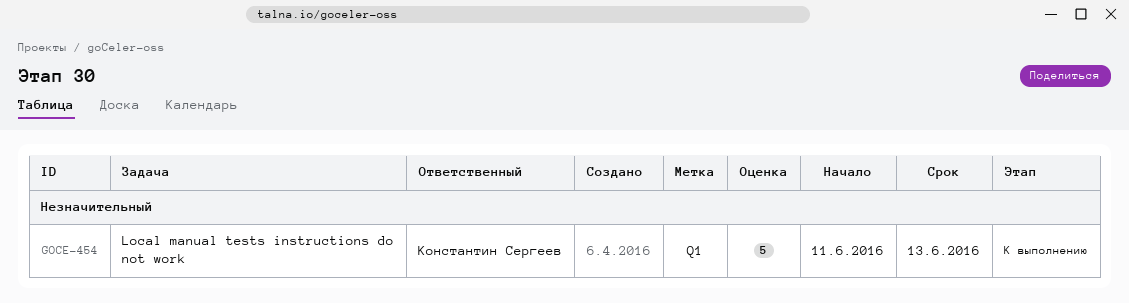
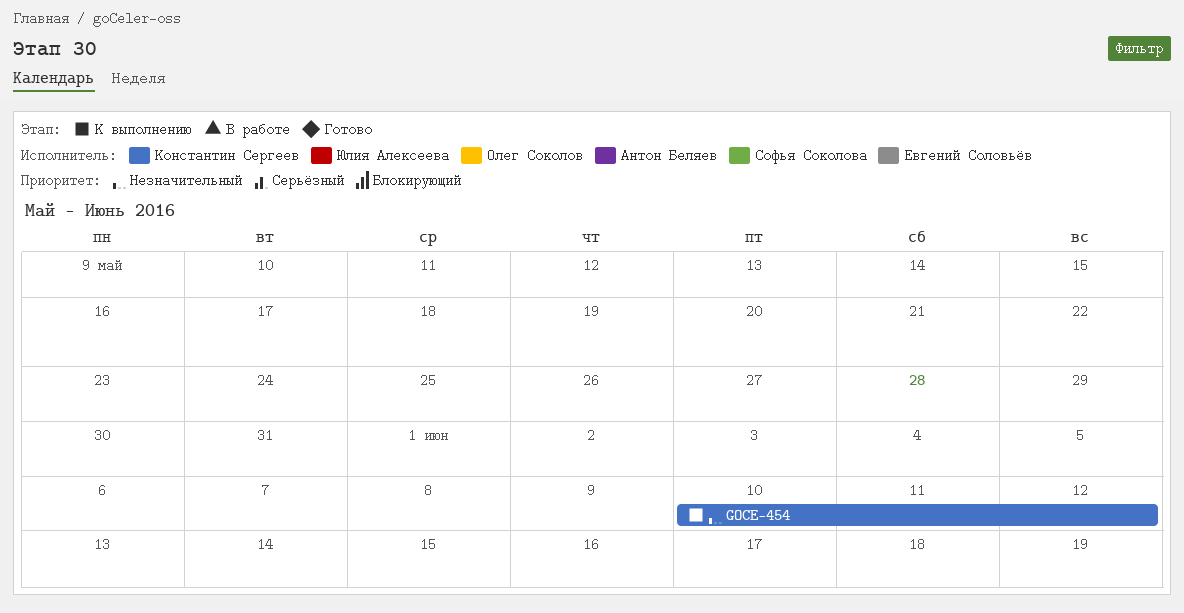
GOCE-454, start: Jun 11 -> Jun 10
GOCE-454, due: Jun 13 -> Jun 12

